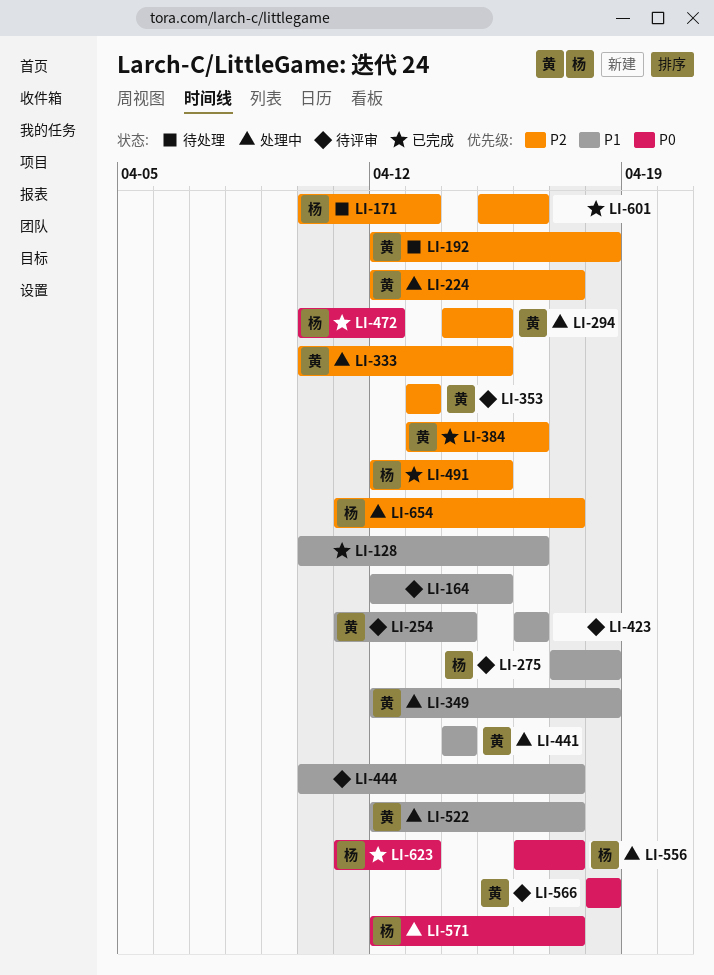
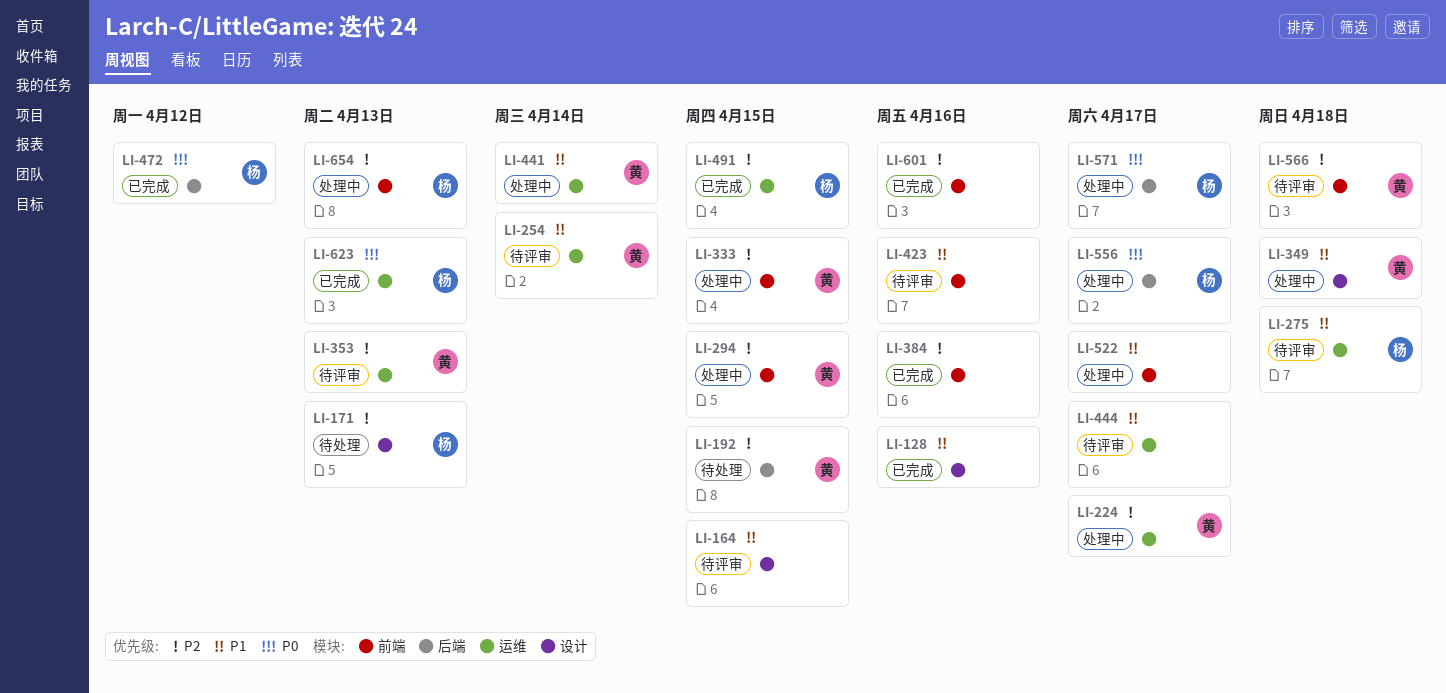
LI-192, due: Apr 18 -> Apr 15
LI-384, owner: 黄 -> none
LI-522, owner: 黄 -> none
LI-566, priority: P0 -> P2
LI-654, due: Apr 17 -> Apr 13

